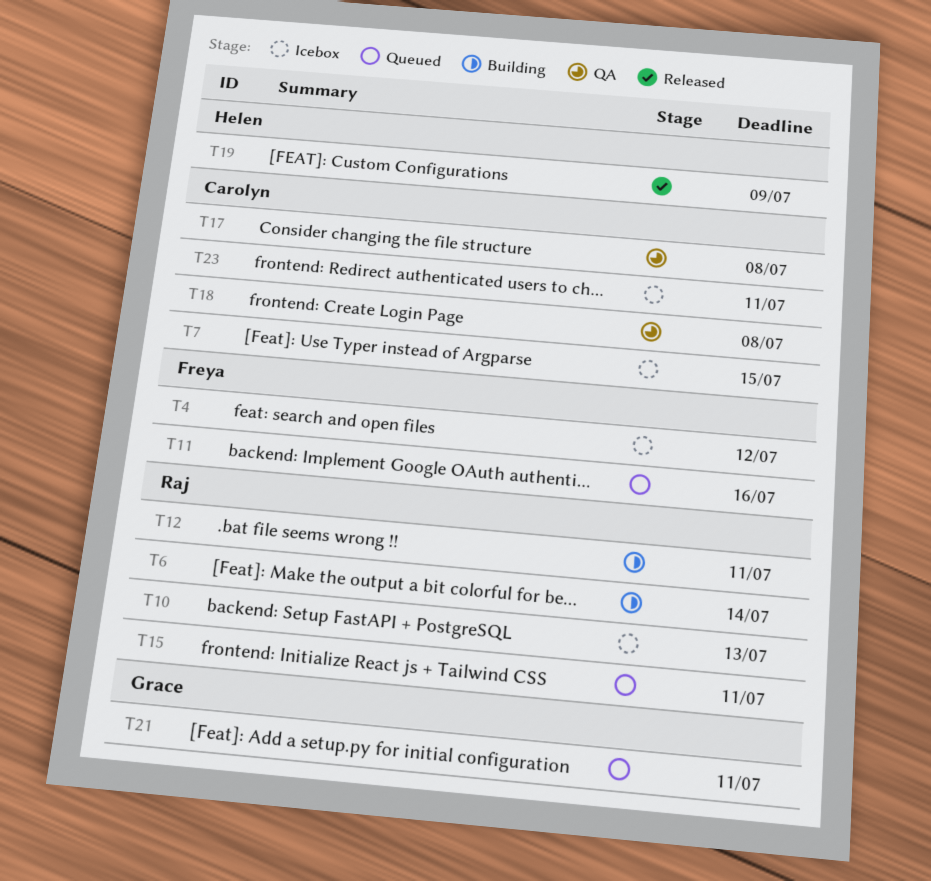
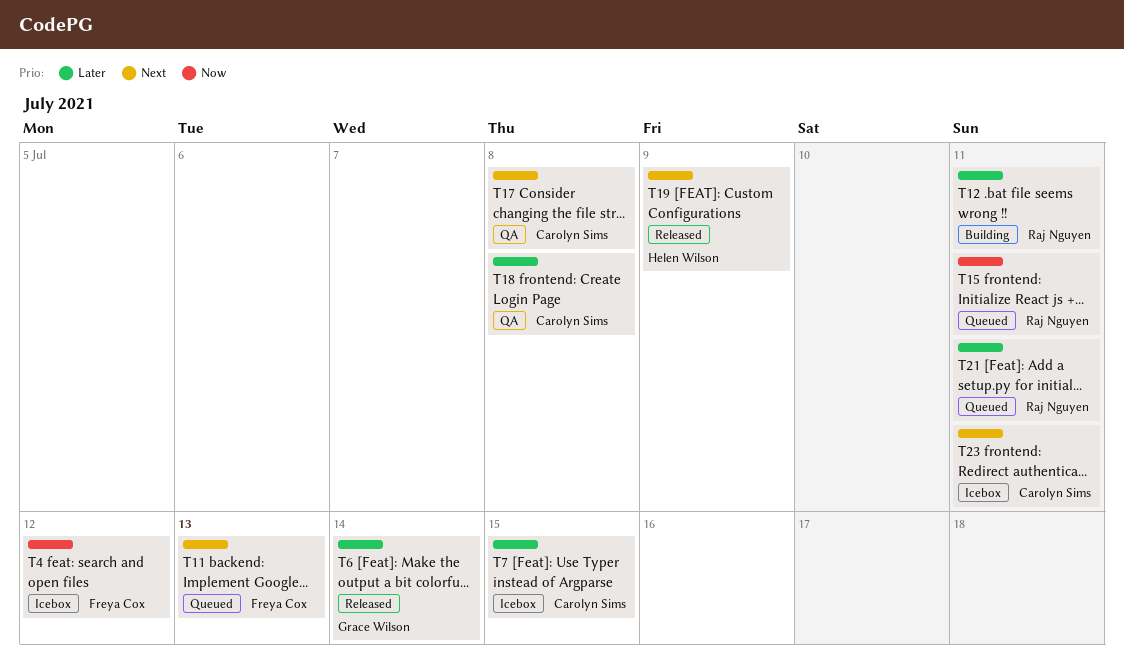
T6, status: Building -> Released
T6, owner: Raj Nguyen -> Grace Wilson
T10: present -> none
T11, due: Jul 16 -> Jul 13
T21, owner: Grace Wilson -> Raj Nguyen

